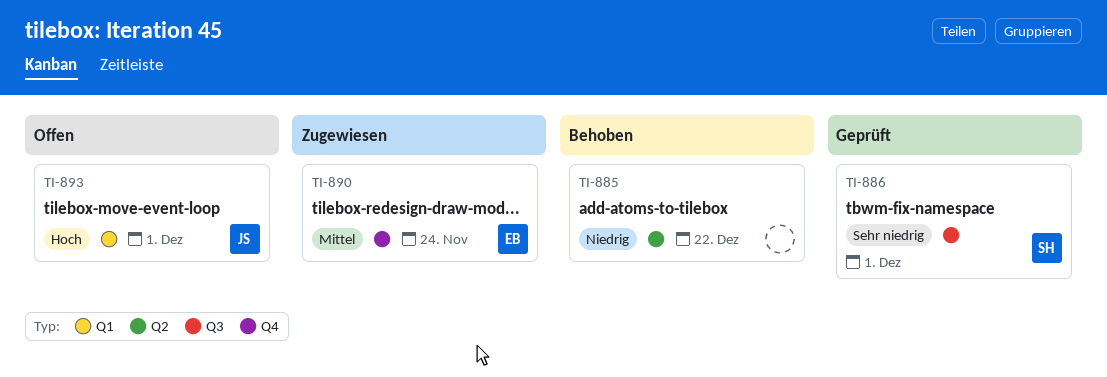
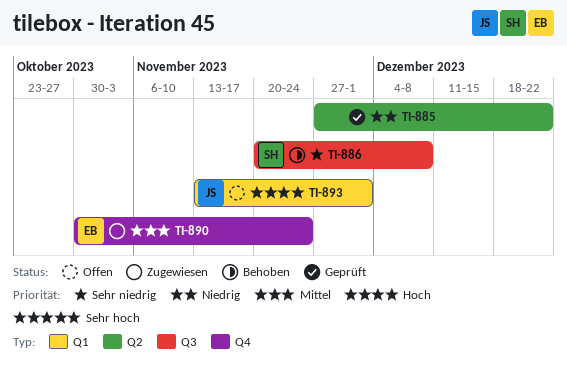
TI-885, status: Behoben -> Geprüft
TI-886, status: Geprüft -> Behoben
TI-886, due: Dec 1 -> Dec 8

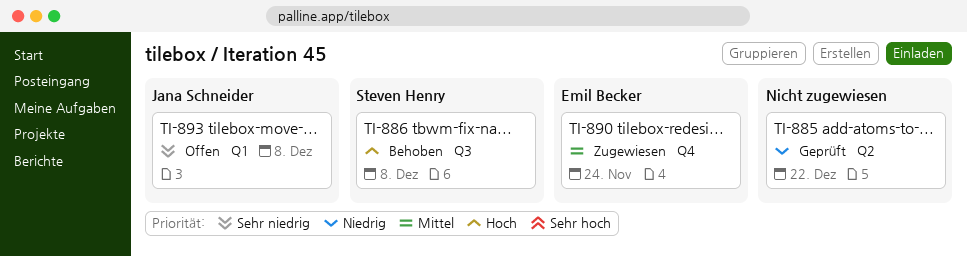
TI-886, priority: Sehr niedrig -> Hoch
TI-893, priority: Hoch -> Sehr niedrig
TI-893, due: Dec 1 -> Dec 8

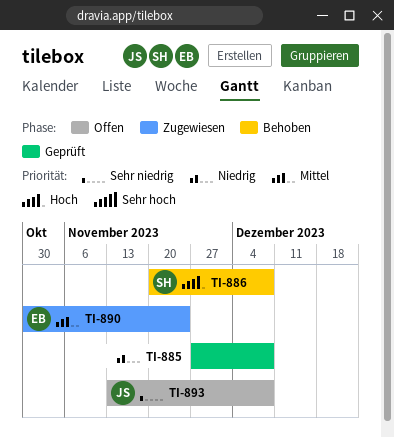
TI-885, due: Dec 22 -> Dec 8

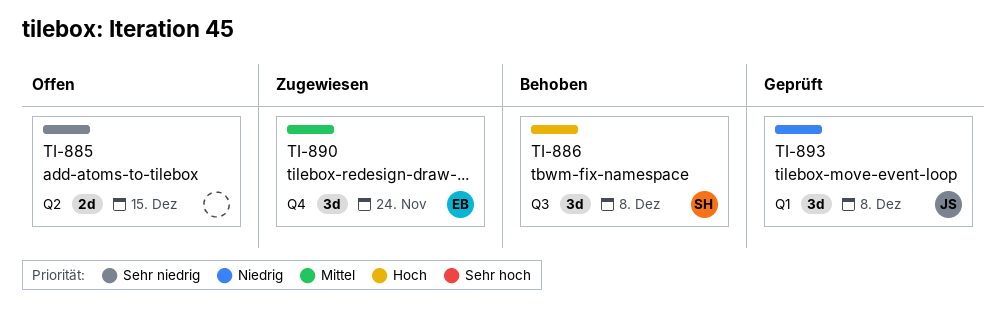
TI-885, status: Geprüft -> Offen
TI-885, priority: Niedrig -> Sehr niedrig
TI-885, due: Dec 8 -> Dec 15
TI-893, status: Offen -> Geprüft
TI-893, priority: Sehr niedrig -> Niedrig

